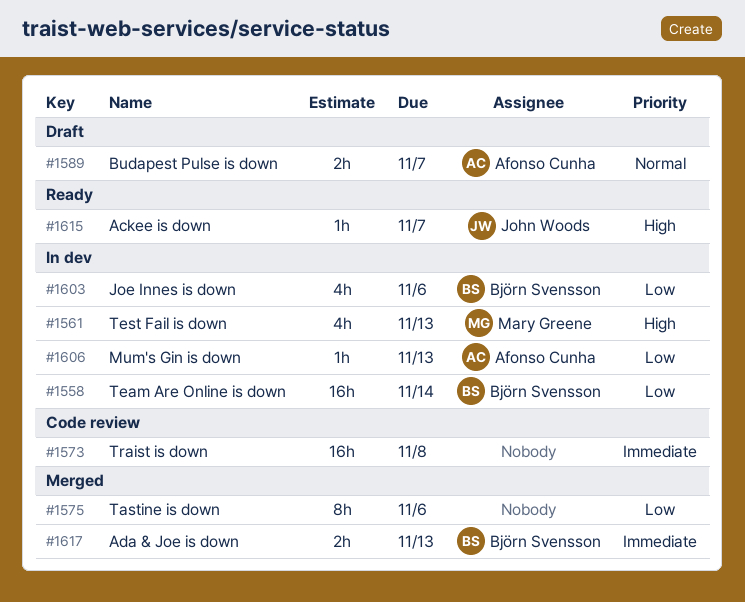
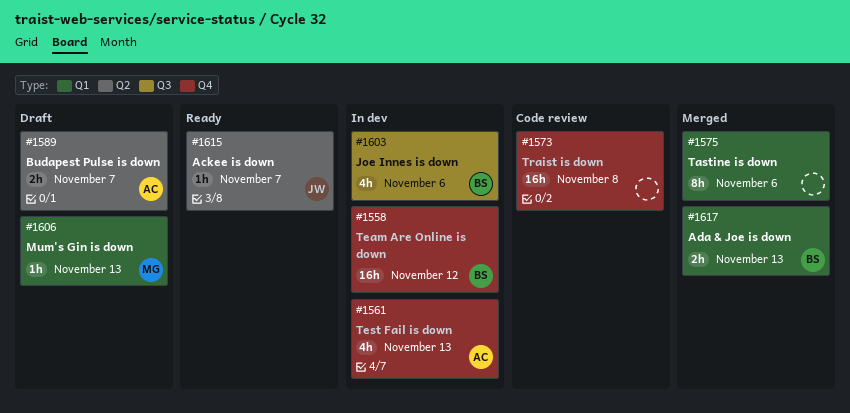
#1558, due: Nov 14 -> Nov 12
#1561, owner: Mary Greene -> Afonso Cunha
#1606, status: In dev -> Draft
#1606, owner: Afonso Cunha -> Mary Greene

